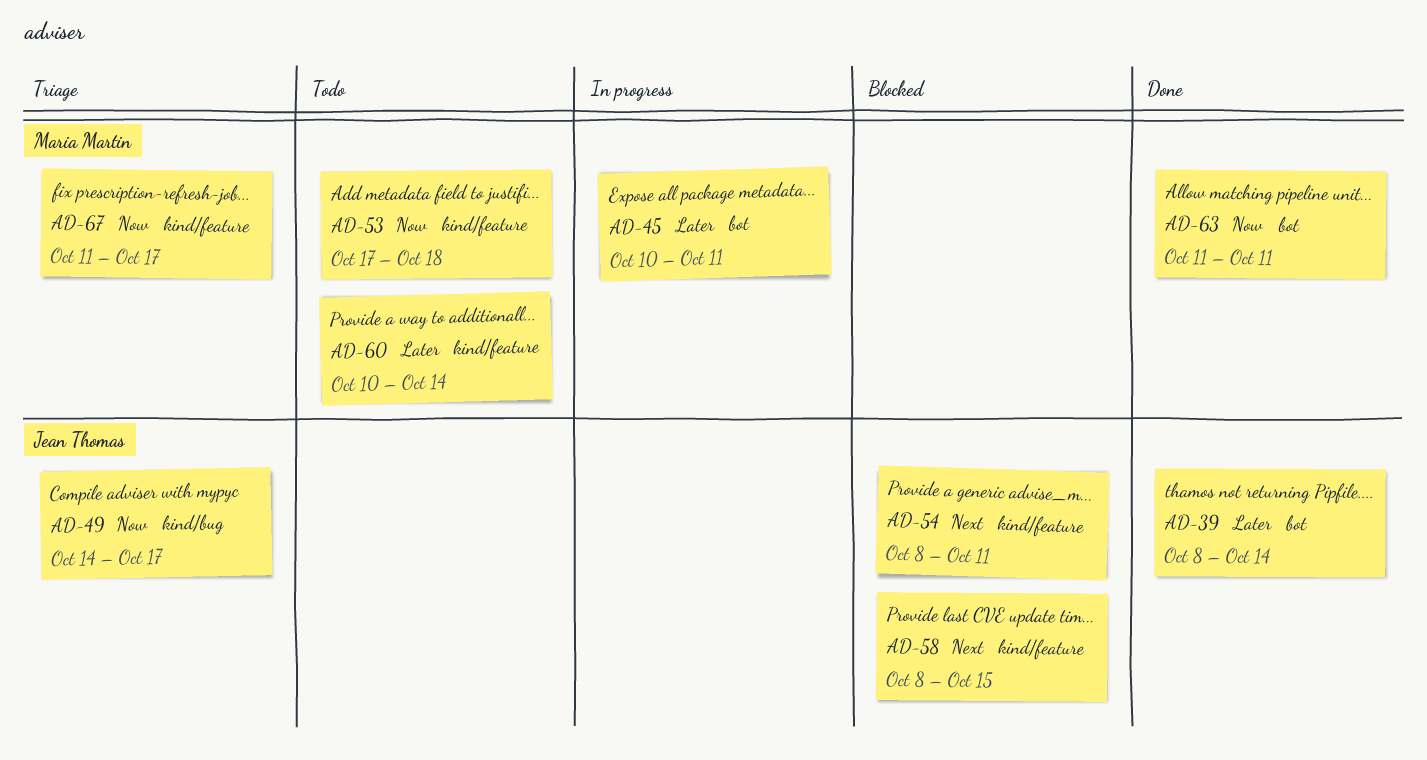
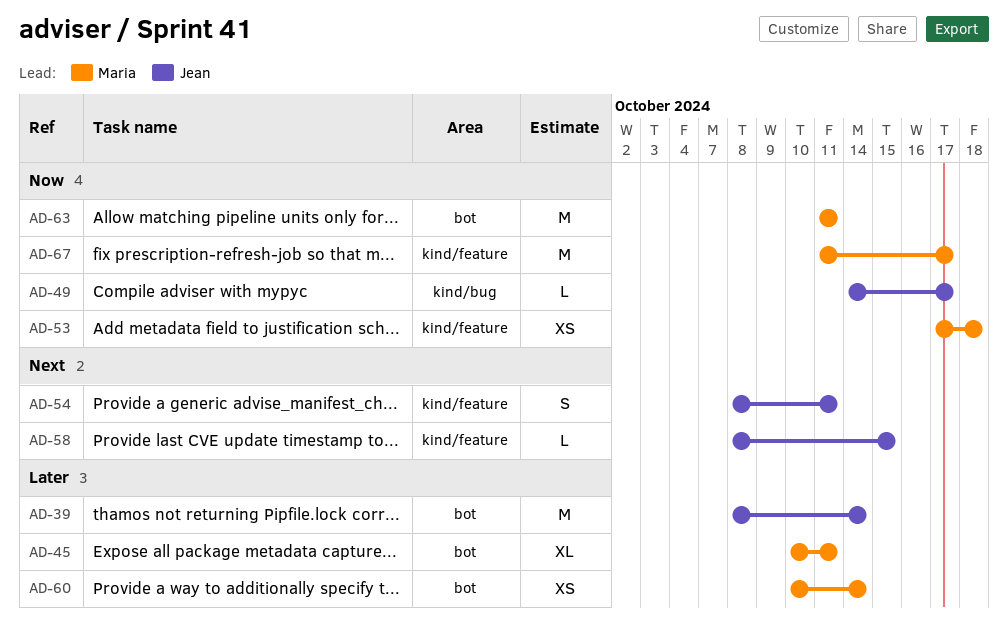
AD-60, label: kind/feature -> bot

